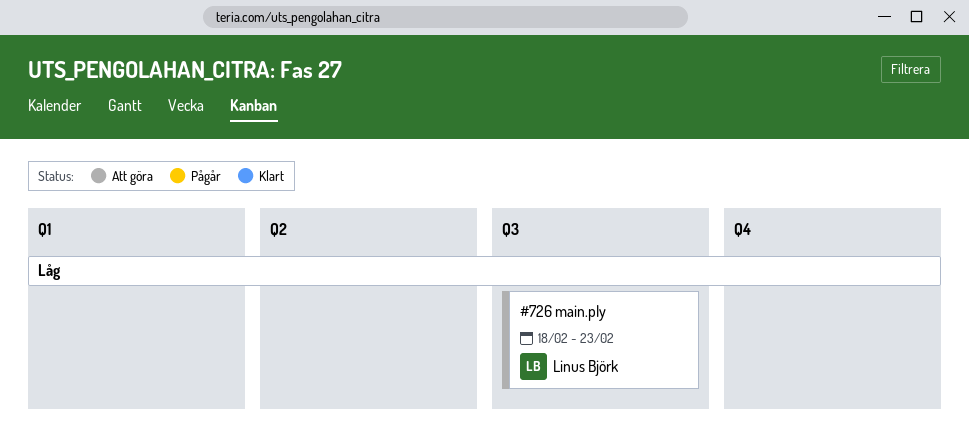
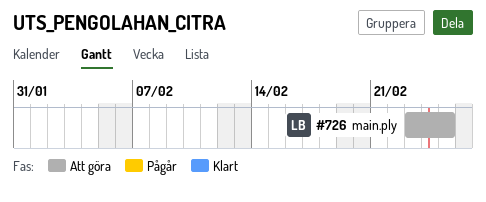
#726, start: Feb 18 -> Feb 23
#726, due: Feb 23 -> Feb 25

